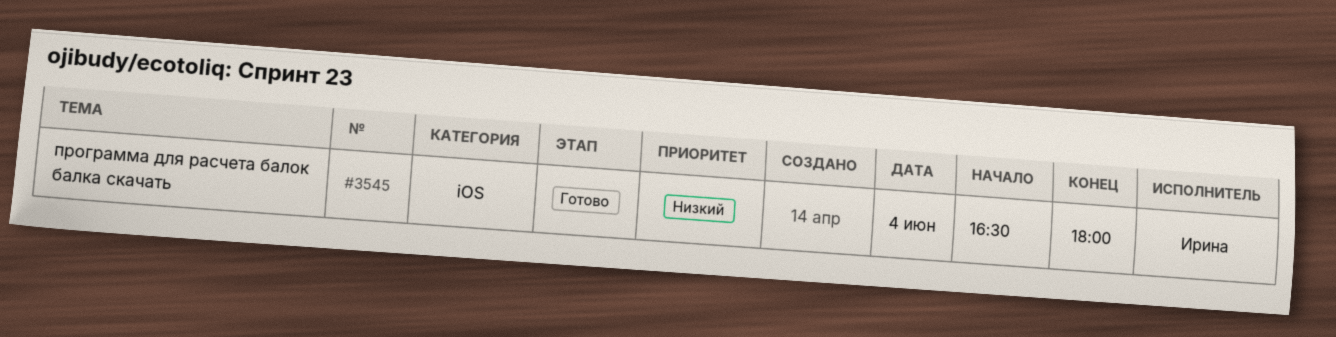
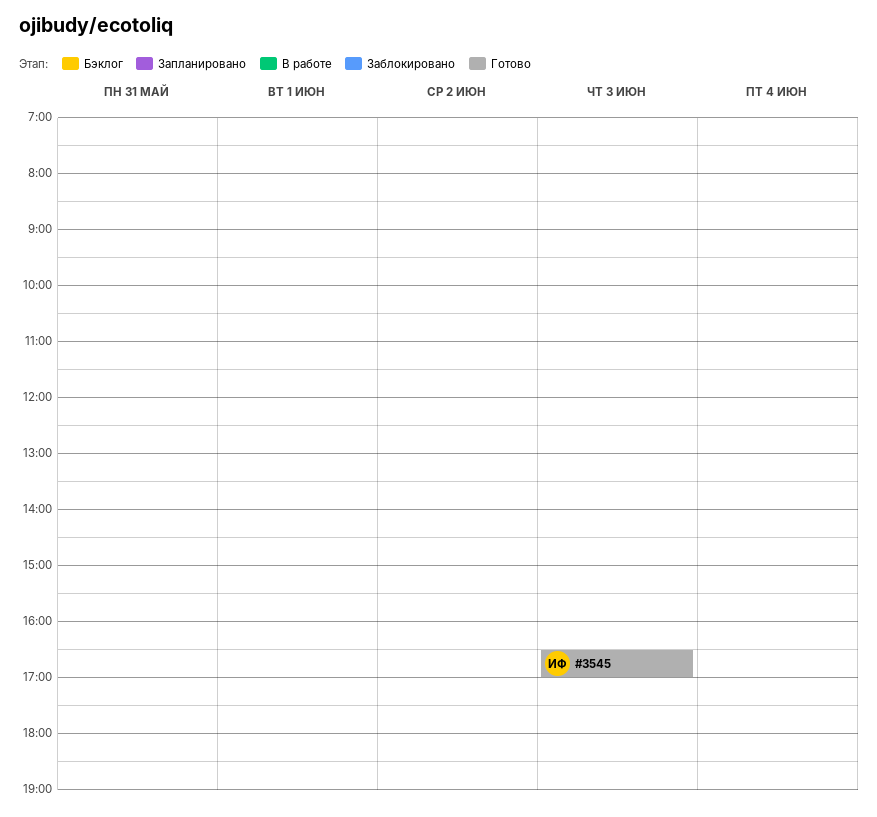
#3545, day: Jun 4 -> Jun 3
#3545, ends: 18:00 -> 17:00

